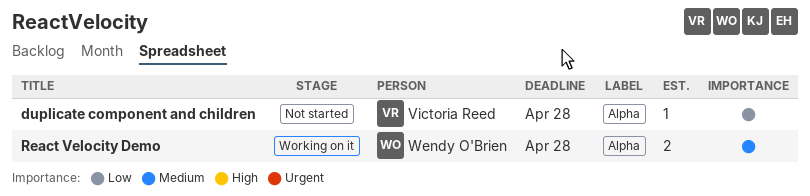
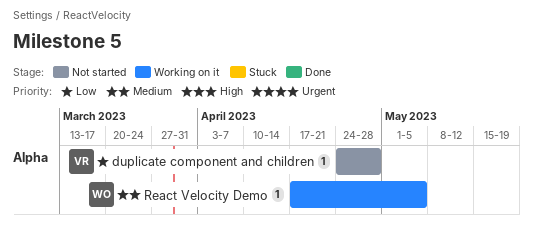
React Velocity Demo, estimate: 2 -> 1
React Velocity Demo, due: Apr 28 -> May 5

